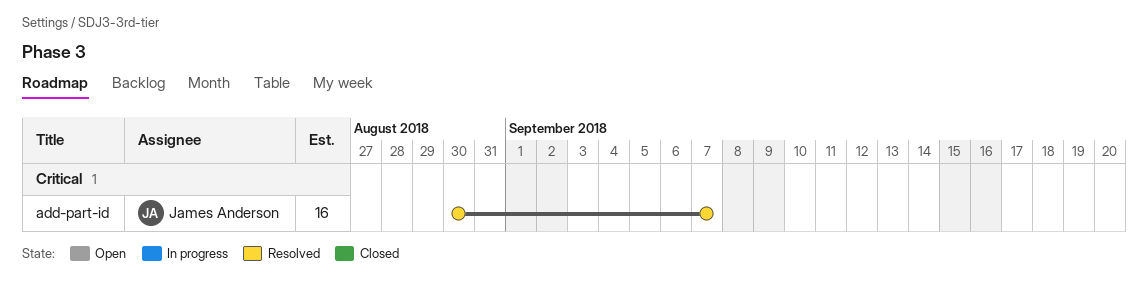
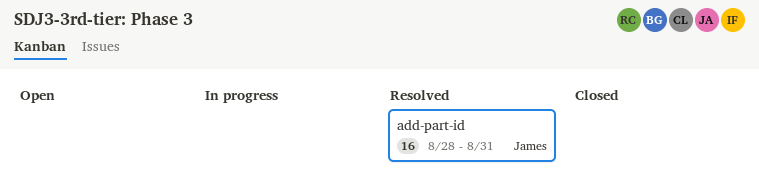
add-part-id, start: Aug 30 -> Aug 28
add-part-id, due: Sep 7 -> Aug 31

